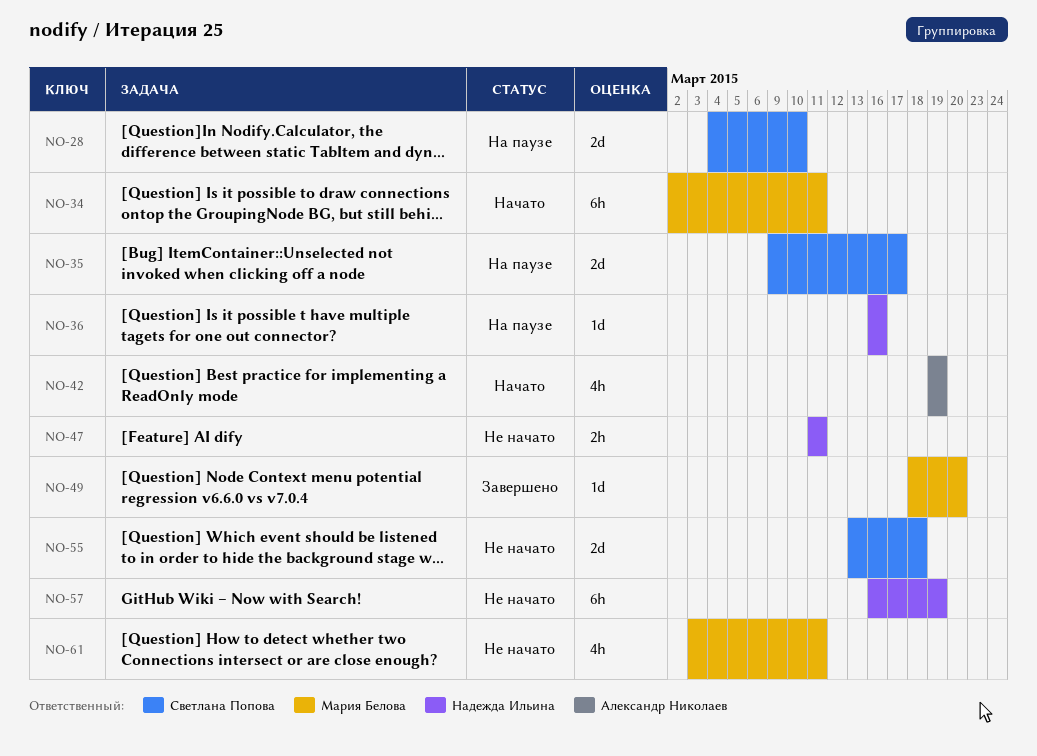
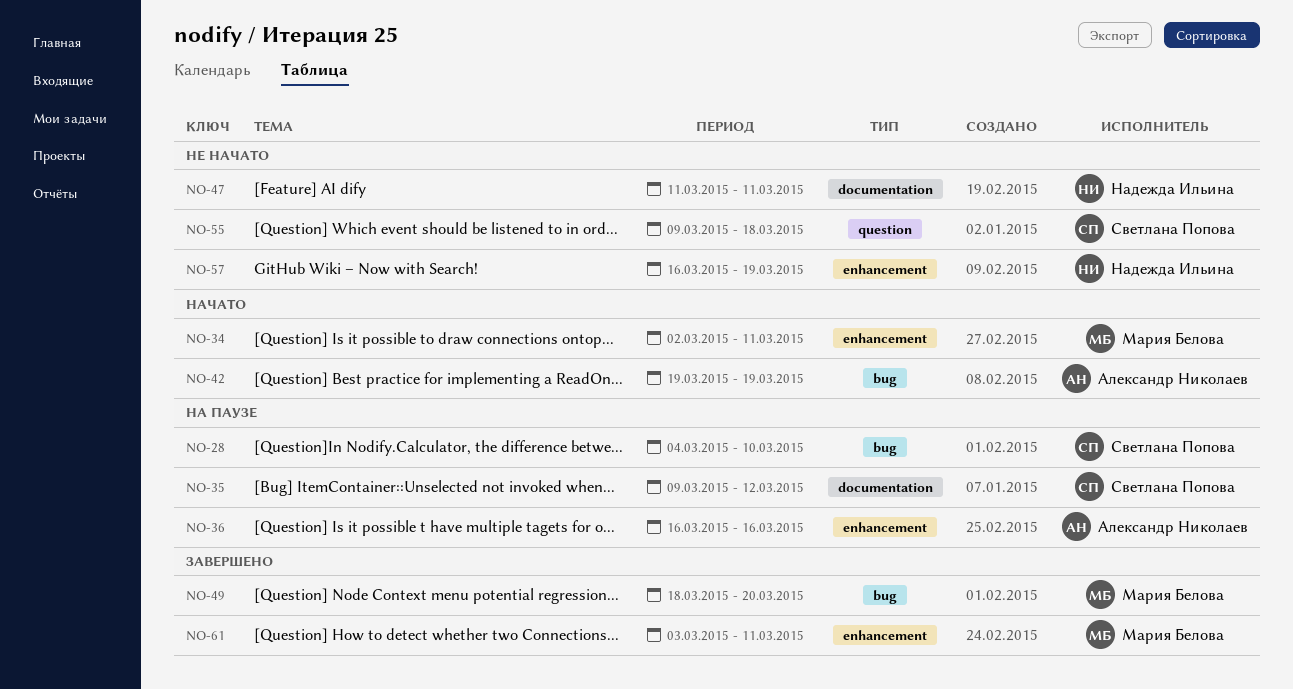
NO-35, due: Mar 17 -> Mar 12
NO-36, owner: Надежда Ильина -> Александр Николаев
NO-55, start: Mar 13 -> Mar 9
NO-61, status: Не начато -> Завершено

